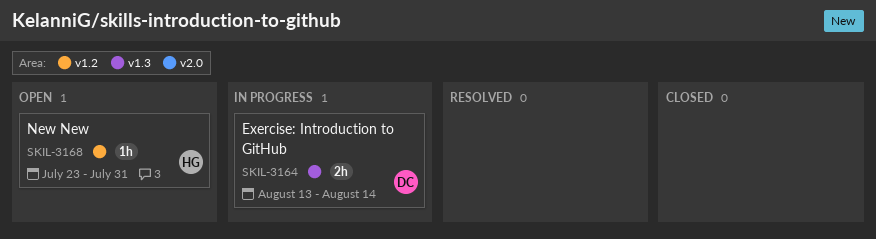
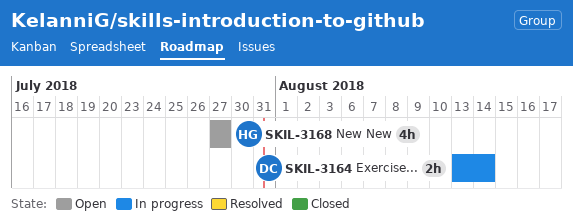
SKIL-3168, estimate: 1h -> 4h
SKIL-3168, start: Jul 23 -> Jul 27
SKIL-3168, due: Jul 31 -> Jul 27

